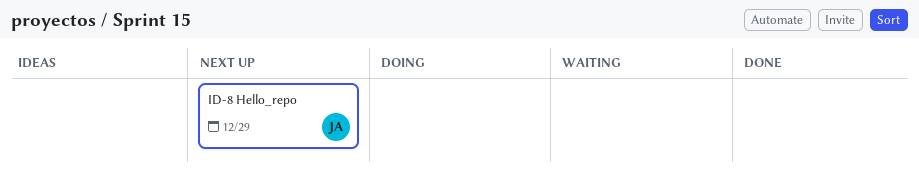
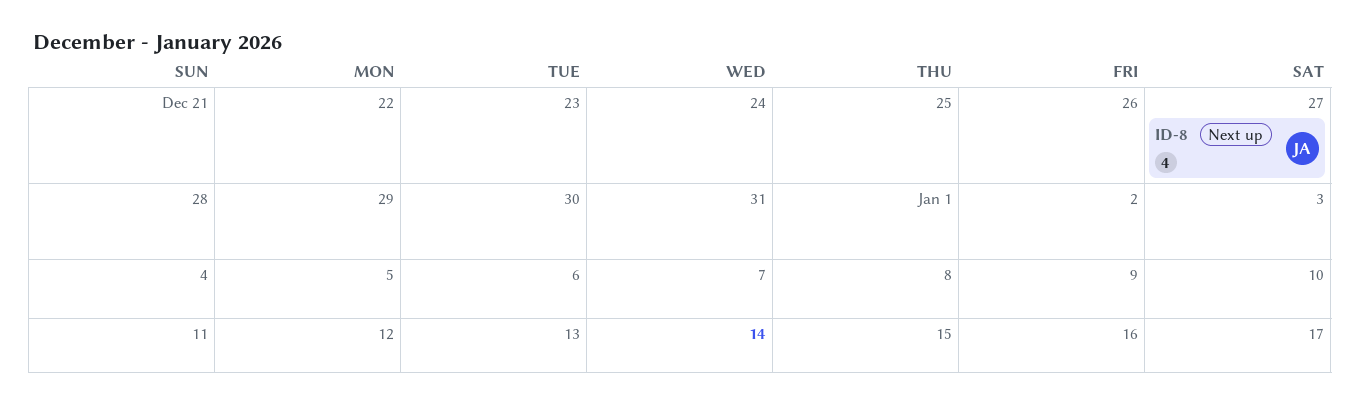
ID-8, due: Dec 29 -> Dec 27

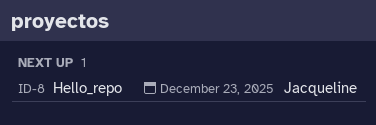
ID-8, due: Dec 27 -> Dec 23

